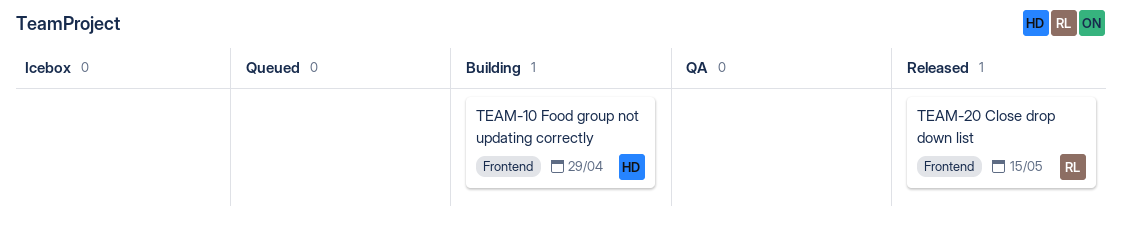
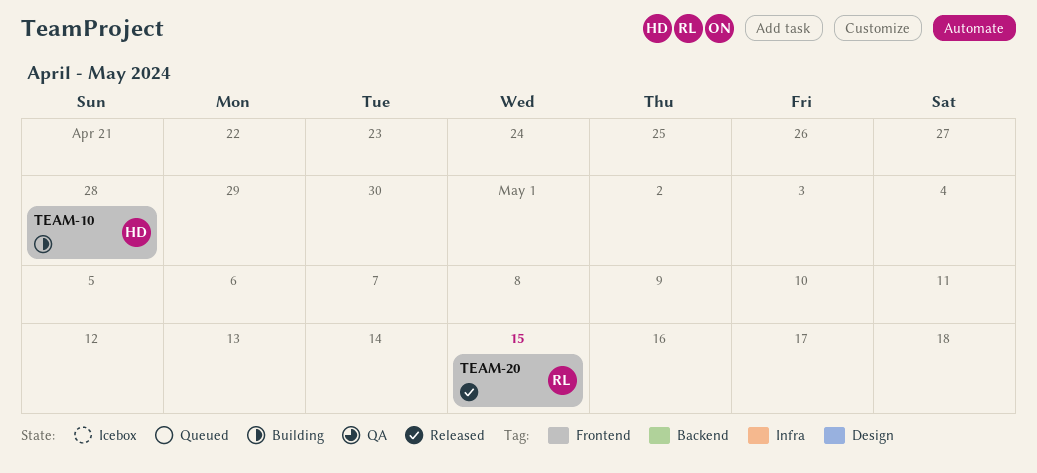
TEAM-10, due: Apr 29 -> Apr 28

